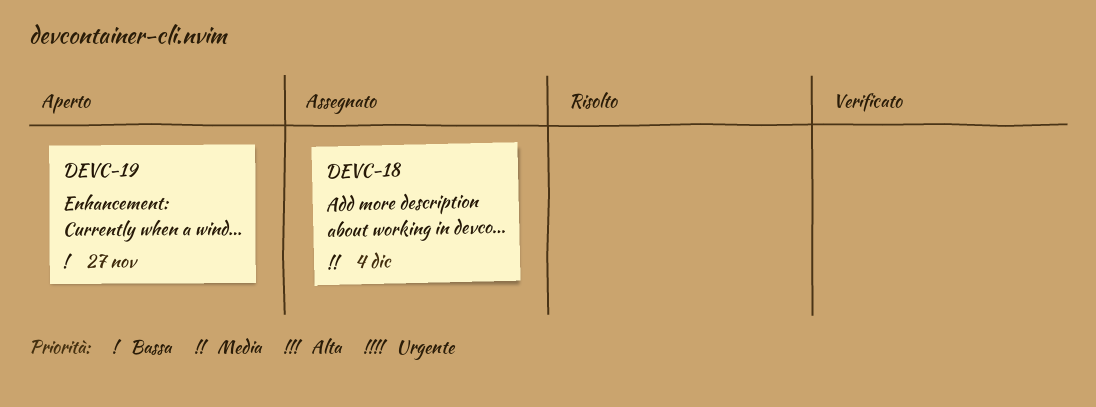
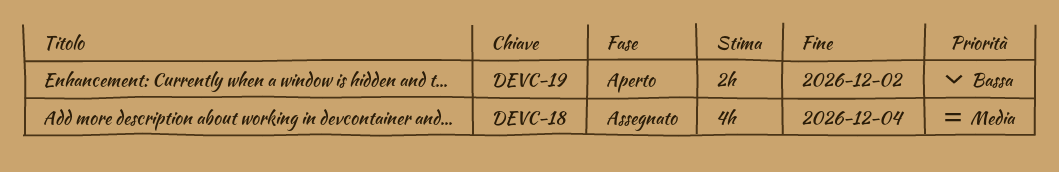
DEVC-19, due: Nov 27 -> Dec 2

